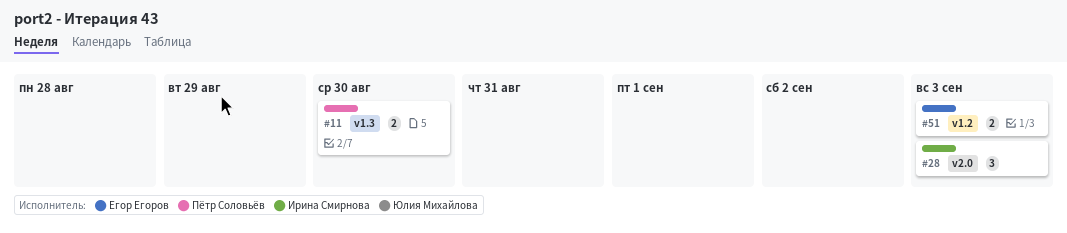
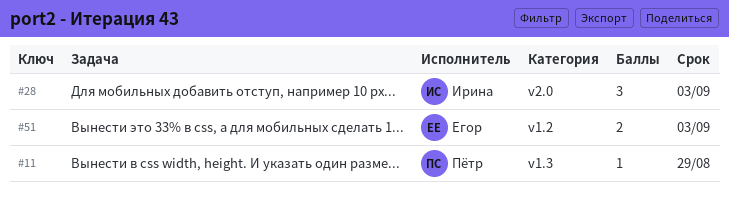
#11, estimate: 2 -> 1
#11, due: Aug 30 -> Aug 29

